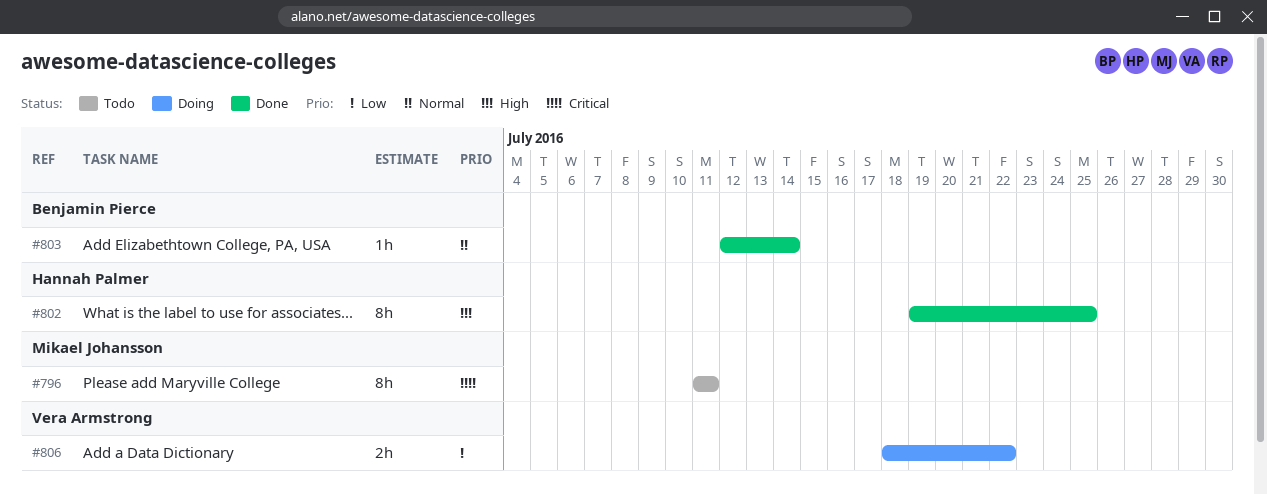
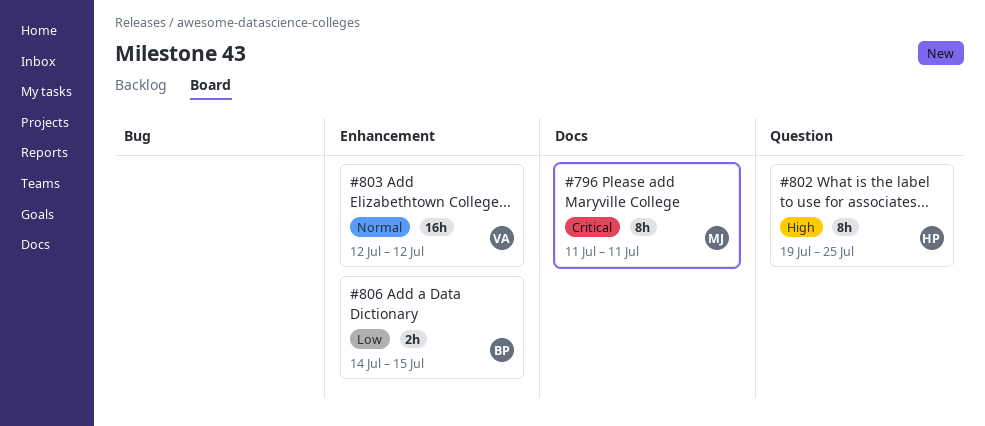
#803, owner: Benjamin Pierce -> Vera Armstrong
#803, estimate: 1h -> 16h
#803, due: Jul 14 -> Jul 12
#806, owner: Vera Armstrong -> Benjamin Pierce
#806, start: Jul 18 -> Jul 14
#806, due: Jul 22 -> Jul 15

